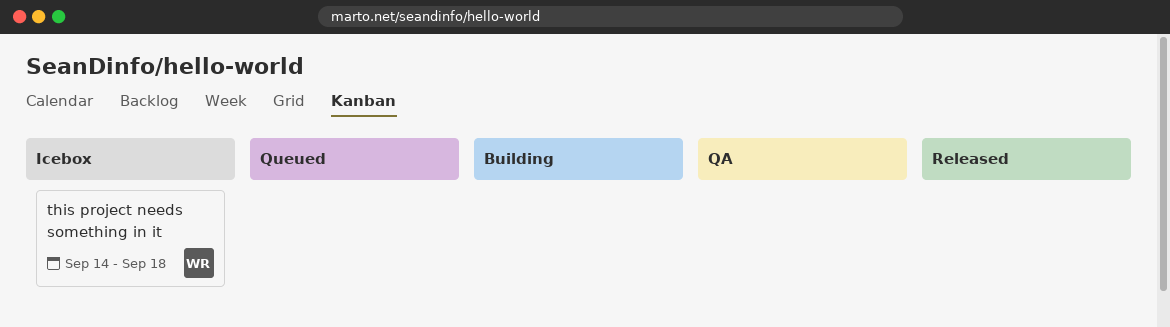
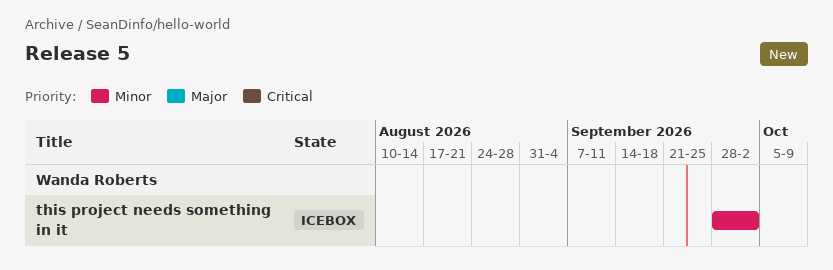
this project needs something in it, start: Sep 14 -> Sep 28
this project needs something in it, due: Sep 18 -> Oct 2

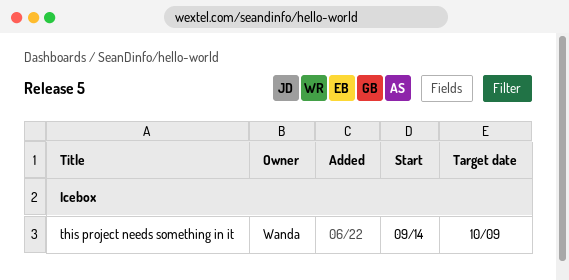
this project needs something in it, start: Sep 28 -> Sep 14
this project needs something in it, due: Oct 2 -> Oct 9

